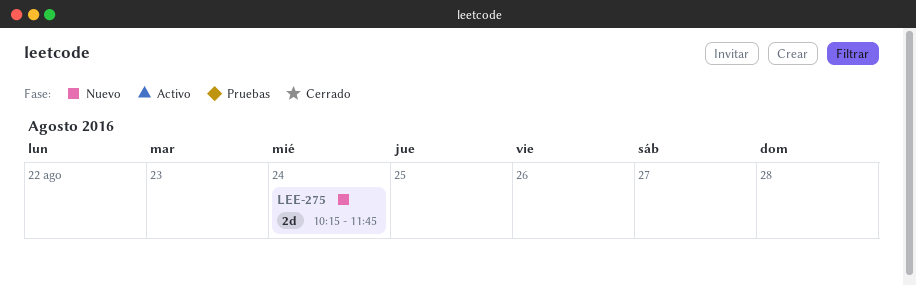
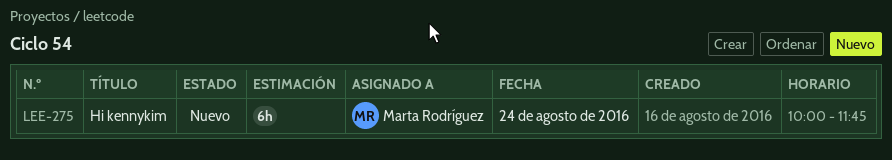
LEE-275, estimate: 2d -> 6h
LEE-275, begins: 10:15 -> 10:00

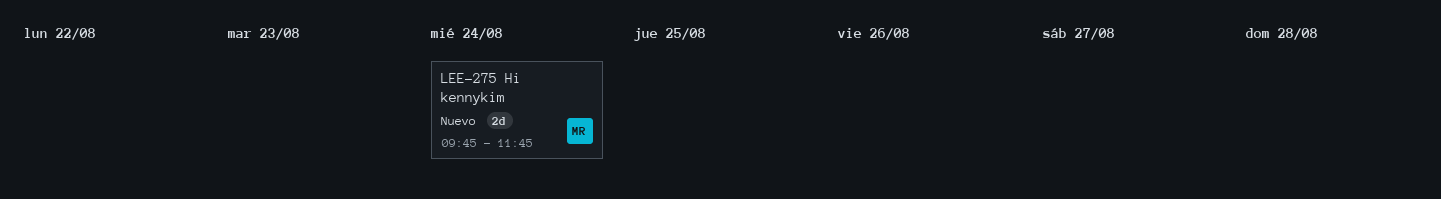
LEE-275, estimate: 6h -> 2d
LEE-275, begins: 10:00 -> 09:45

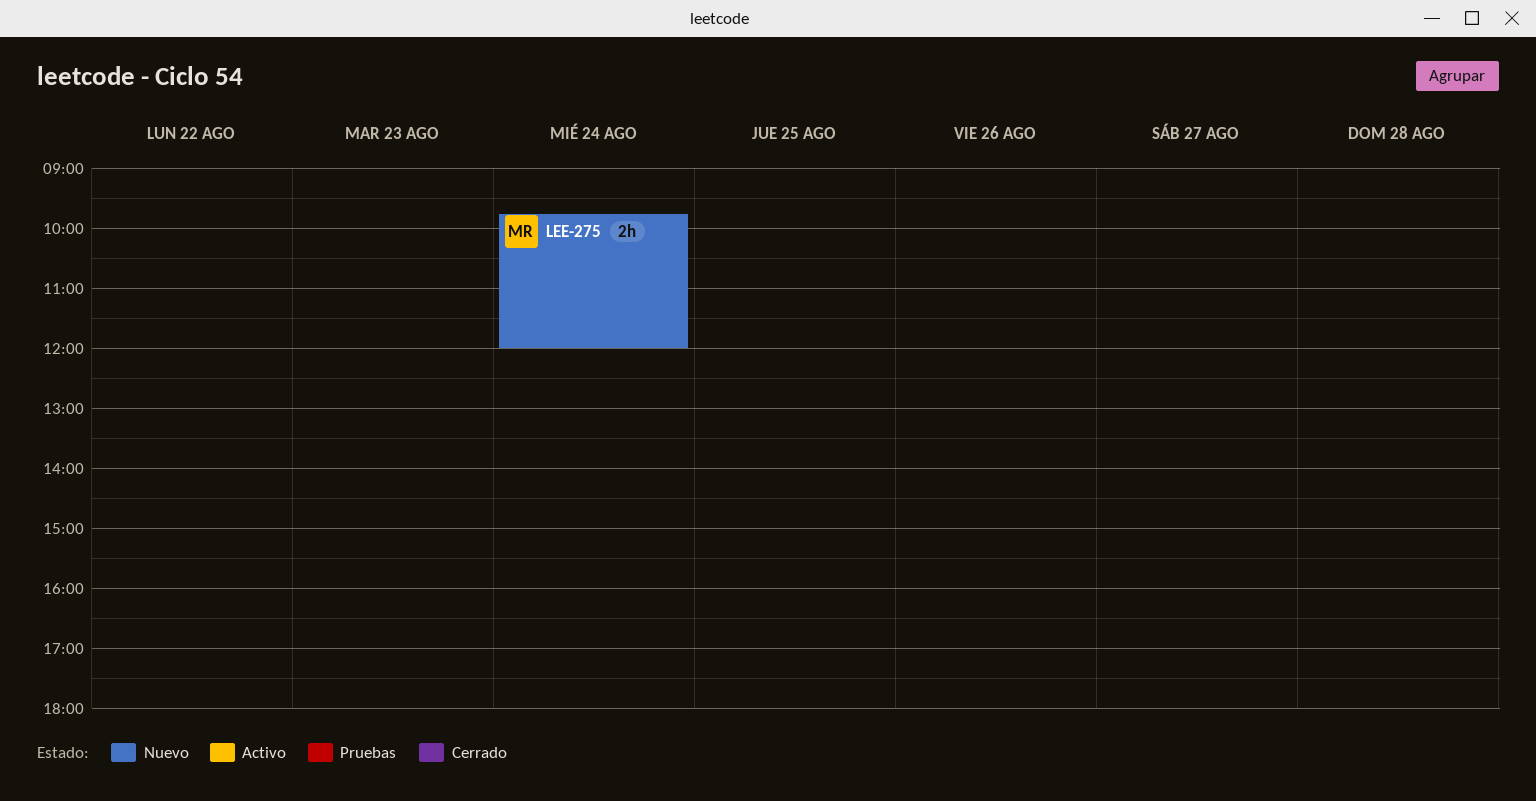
LEE-275, estimate: 2d -> 2h
LEE-275, ends: 11:45 -> 12:00

